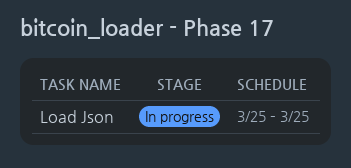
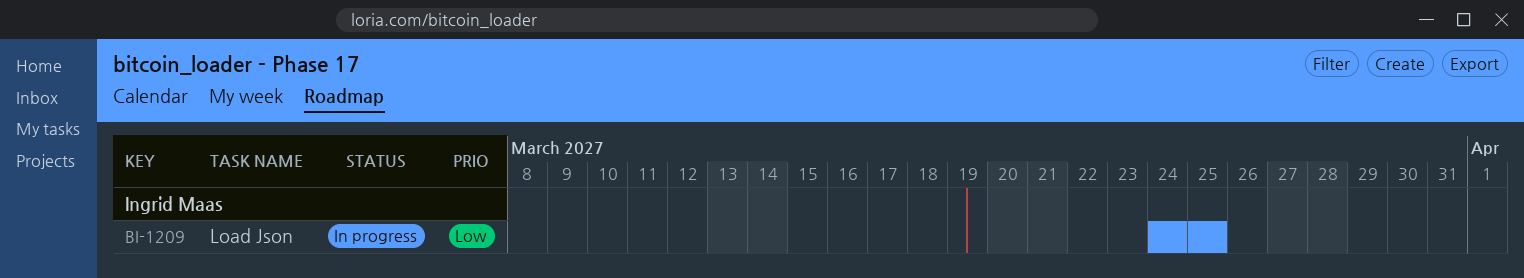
Load Json, start: Mar 25 -> Mar 24

